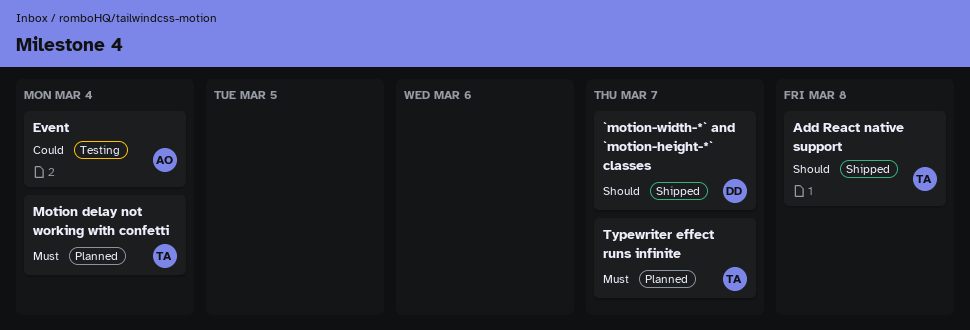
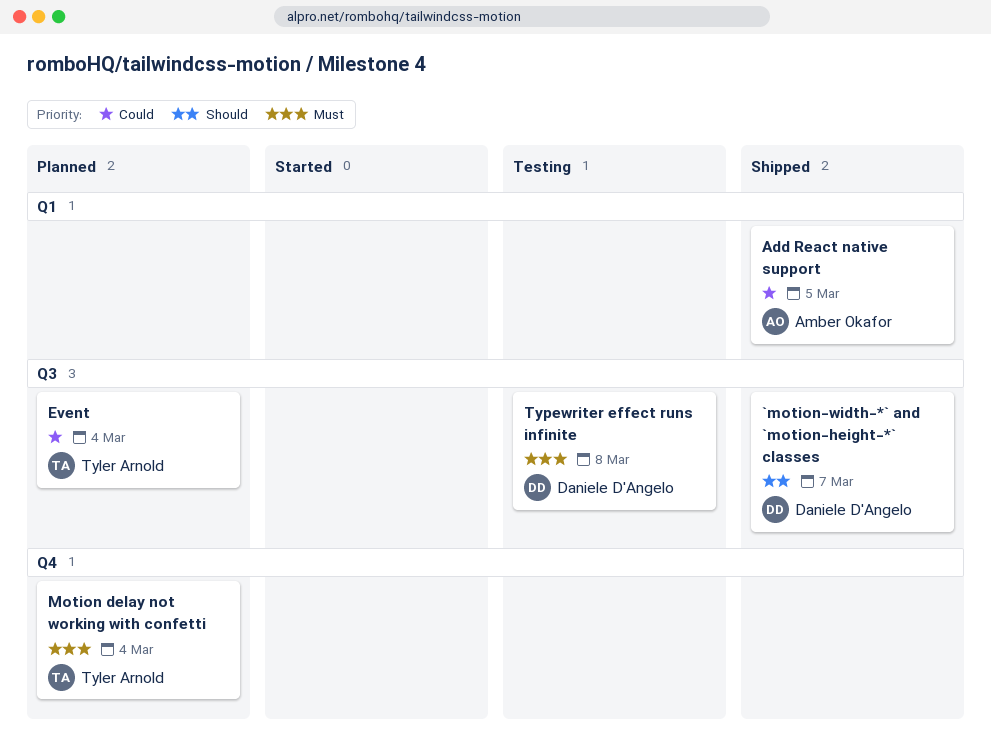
Add React native support, owner: Tyler Arnold -> Amber Okafor
Add React native support, priority: Should -> Could
Add React native support, due: Mar 8 -> Mar 5
Event, status: Testing -> Planned
Event, owner: Amber Okafor -> Tyler Arnold
Typewriter effect runs infinite, status: Planned -> Testing
Typewriter effect runs infinite, owner: Tyler Arnold -> Daniele D'Angelo
Typewriter effect runs infinite, due: Mar 7 -> Mar 8

